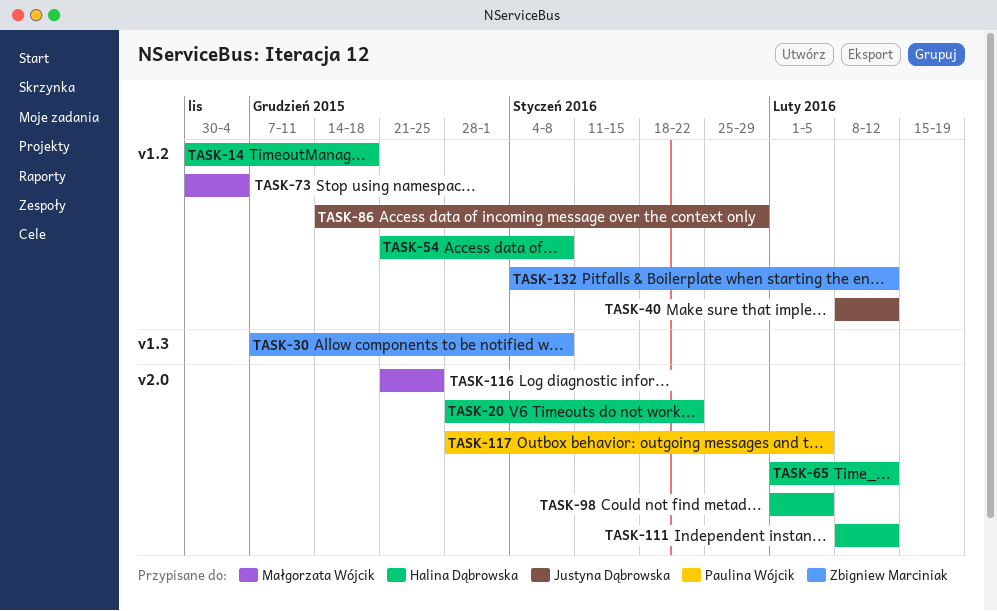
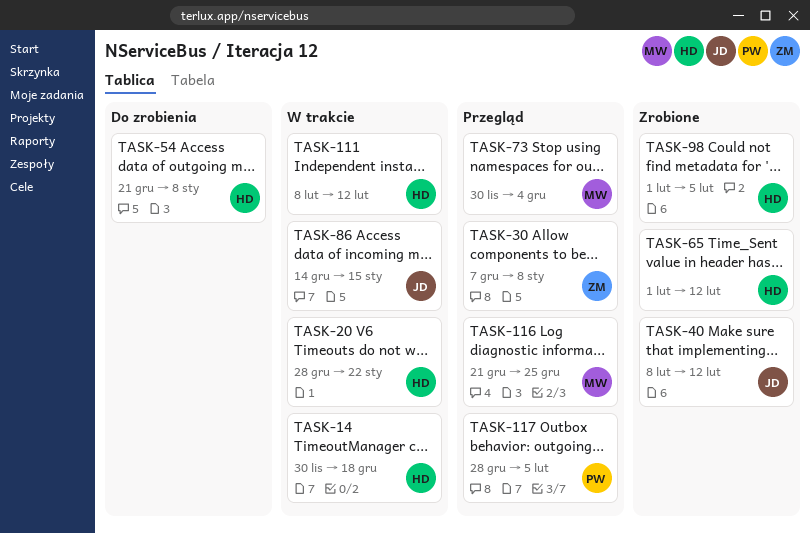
TASK-86, due: Jan 29 -> Jan 15
TASK-132: present -> none

